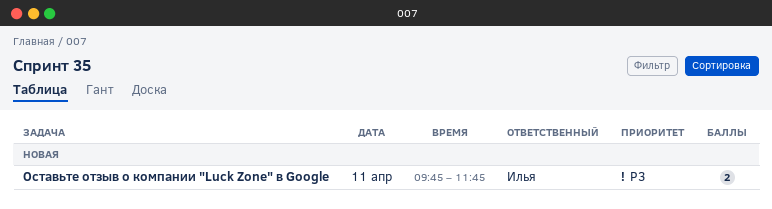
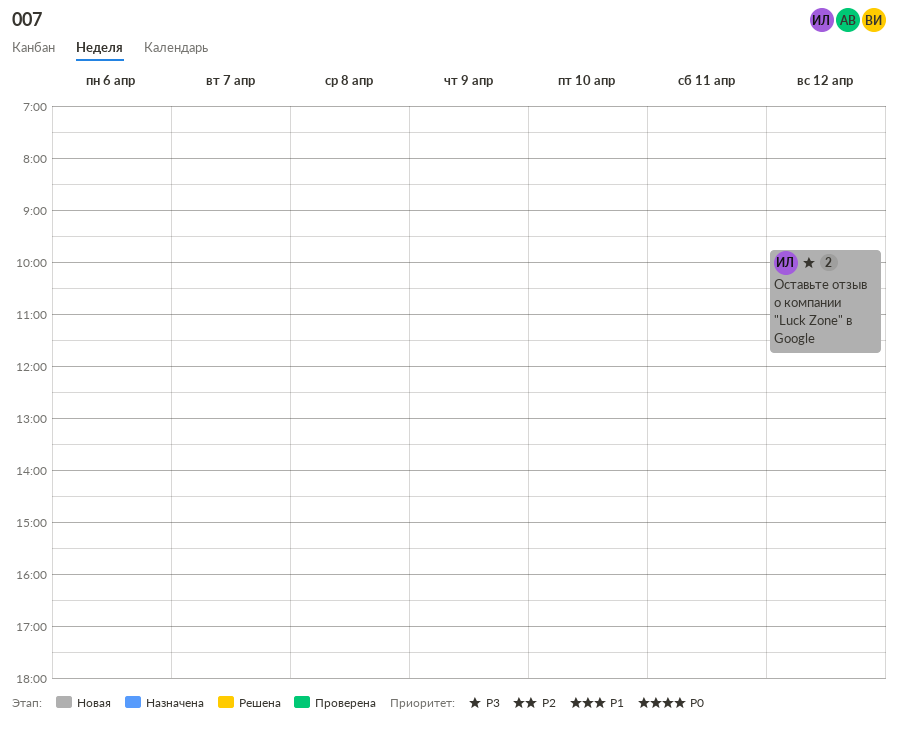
Оставьте отзыв о компании "Luck Zone" в Google, day: Apr 11 -> Apr 12

